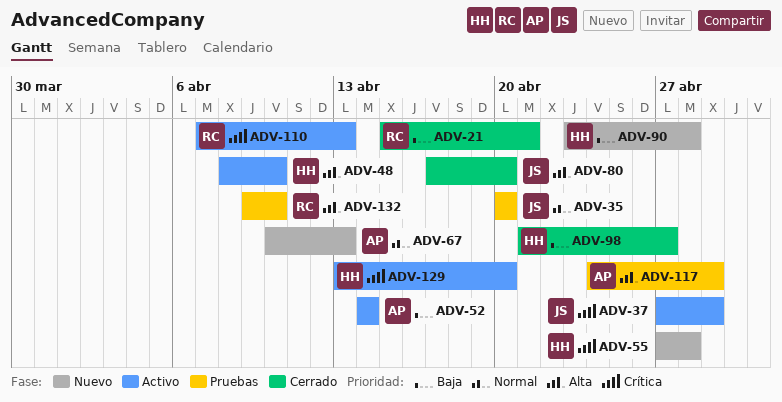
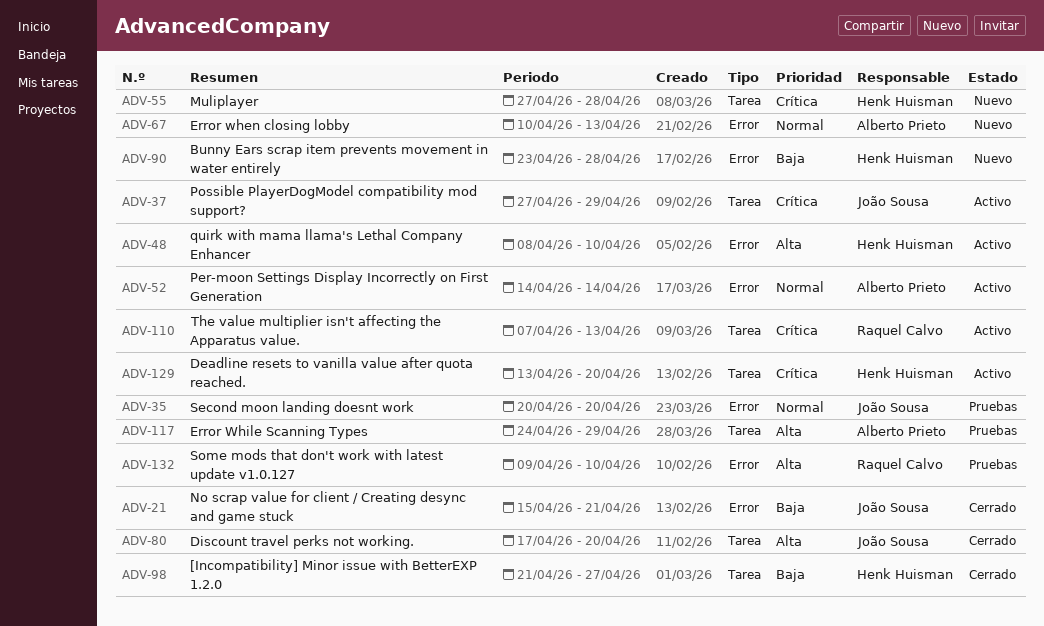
ADV-21, owner: Raquel Calvo -> João Sousa
ADV-52, priority: Baja -> Normal

